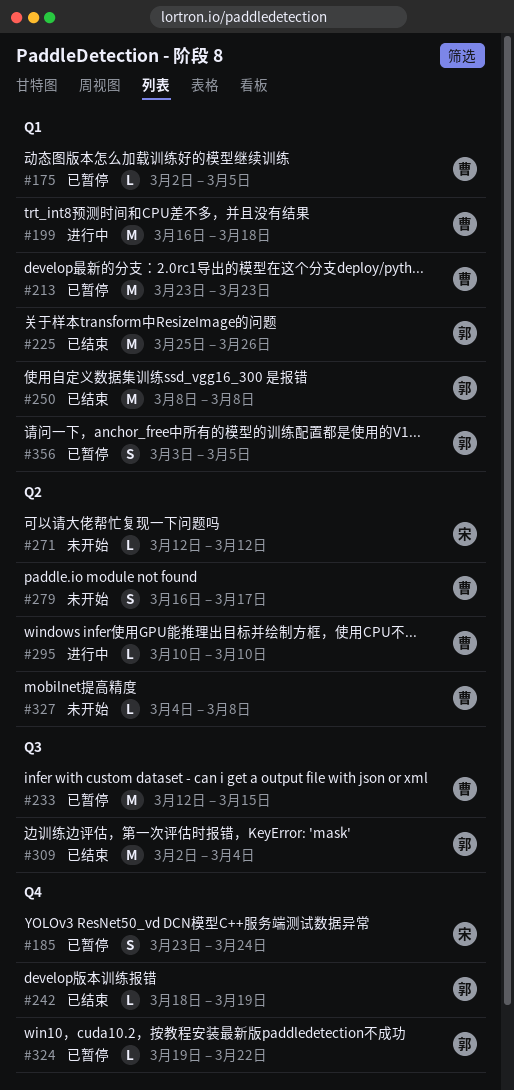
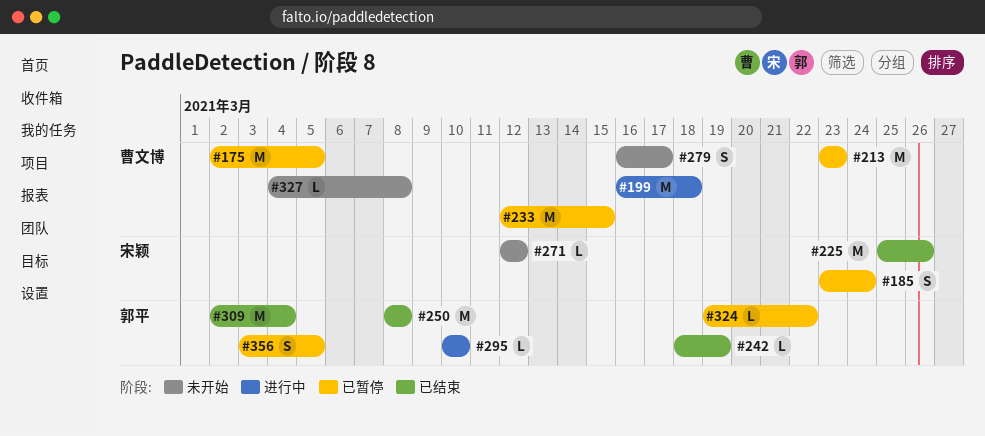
#175, estimate: L -> M
#225, owner: 郭平 -> 宋颖
#295, owner: 曹文博 -> 郭平

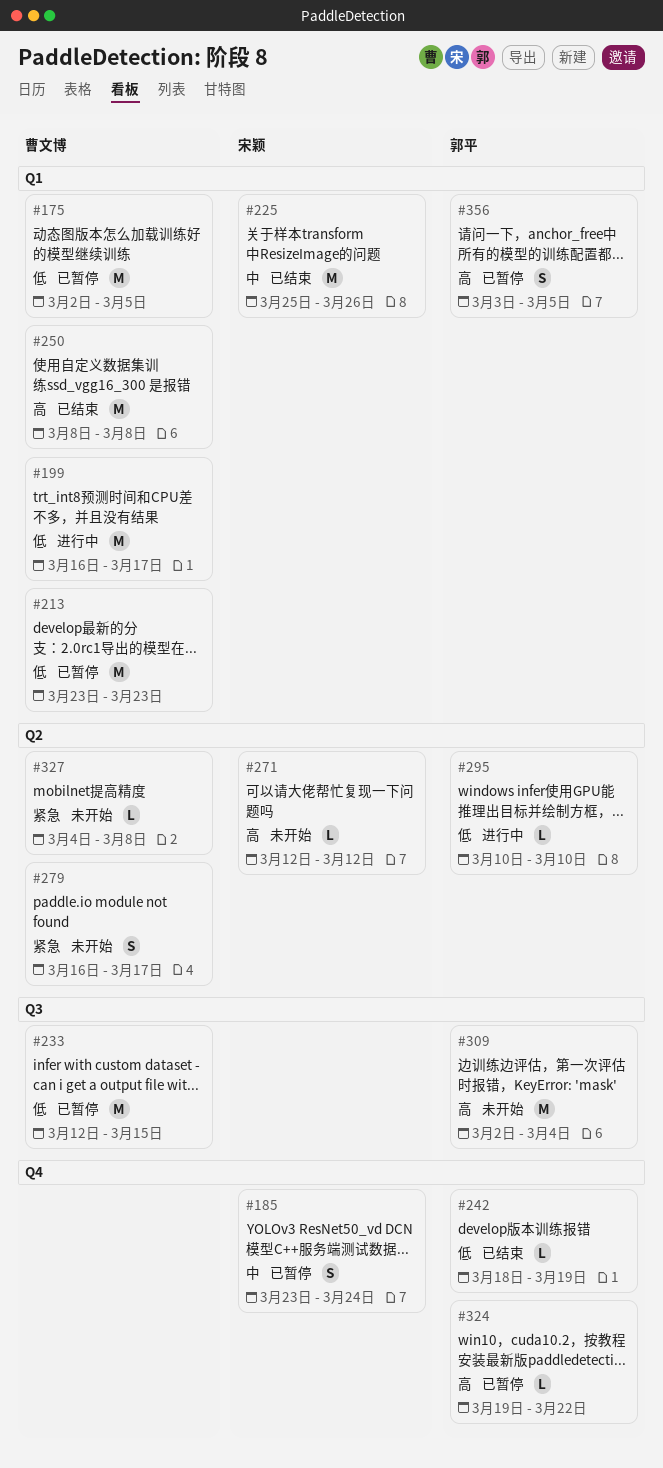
#199, due: Mar 18 -> Mar 17
#250, owner: 郭平 -> 曹文博
#309, status: 已结束 -> 未开始

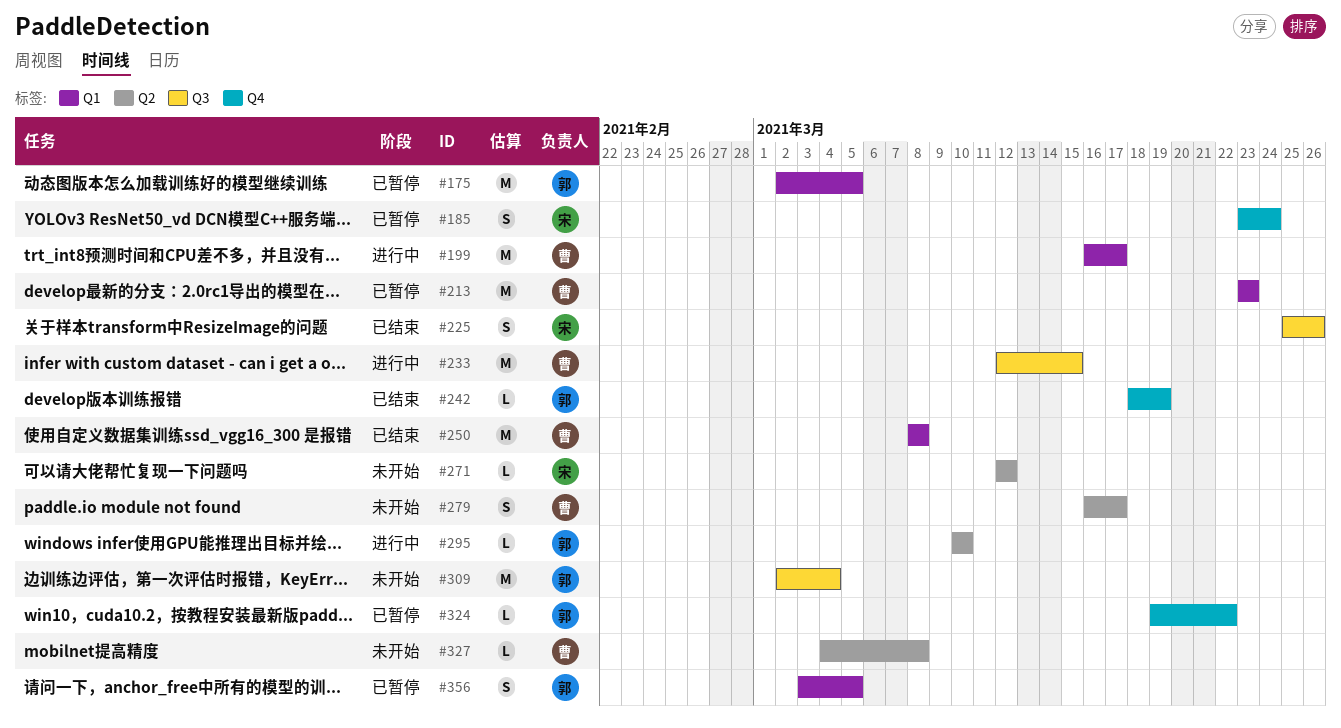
#175, owner: 曹文博 -> 郭平
#225, label: Q1 -> Q3
#225, estimate: M -> S
#233, status: 已暂停 -> 进行中

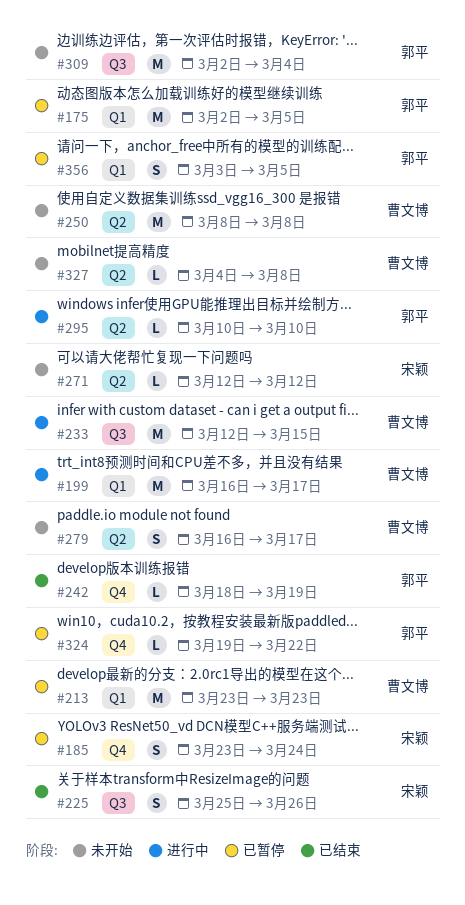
#250, status: 已结束 -> 未开始
#250, label: Q1 -> Q2

